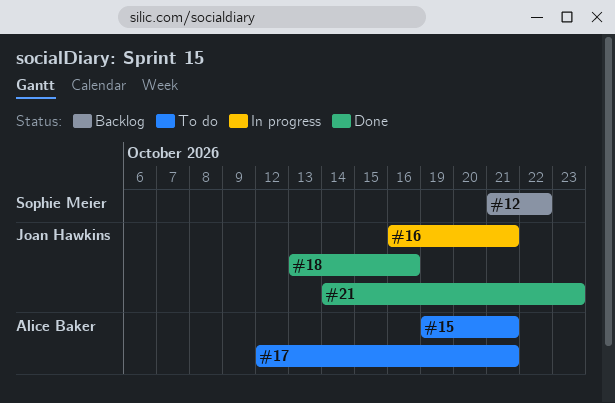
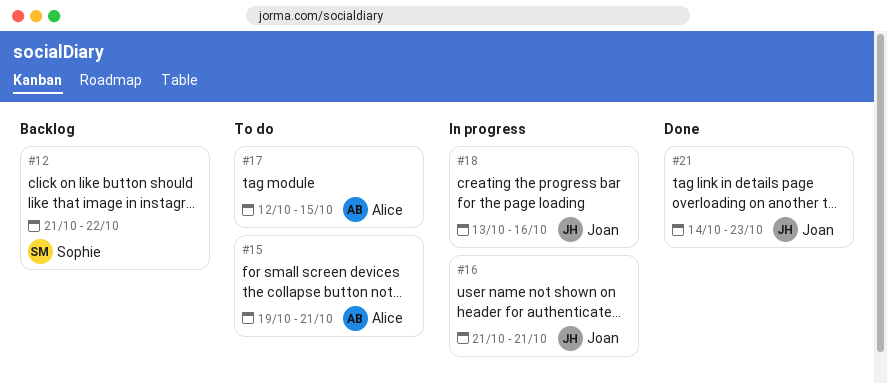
#16, start: Oct 16 -> Oct 21
#17, due: Oct 21 -> Oct 15
#18, status: Done -> In progress

